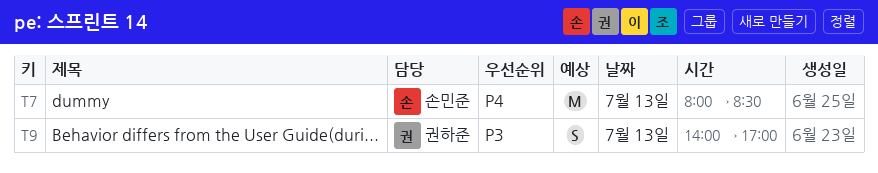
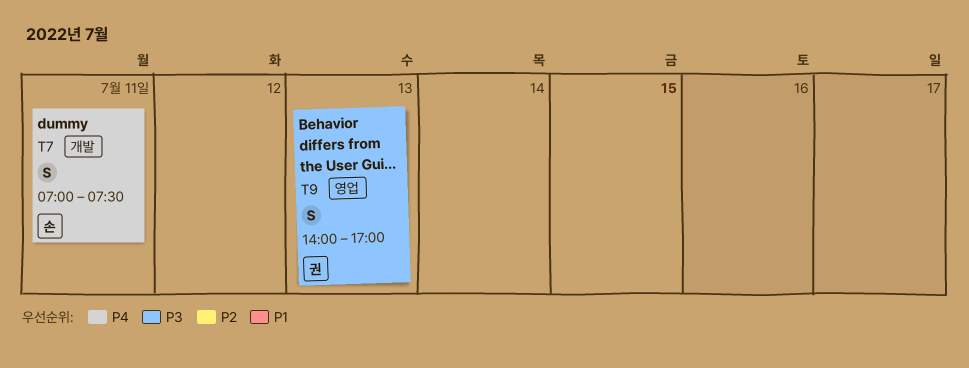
T7, estimate: M -> S
T7, day: Jul 13 -> Jul 11
T7, begins: 08:00 -> 07:00
T7, ends: 08:30 -> 07:30

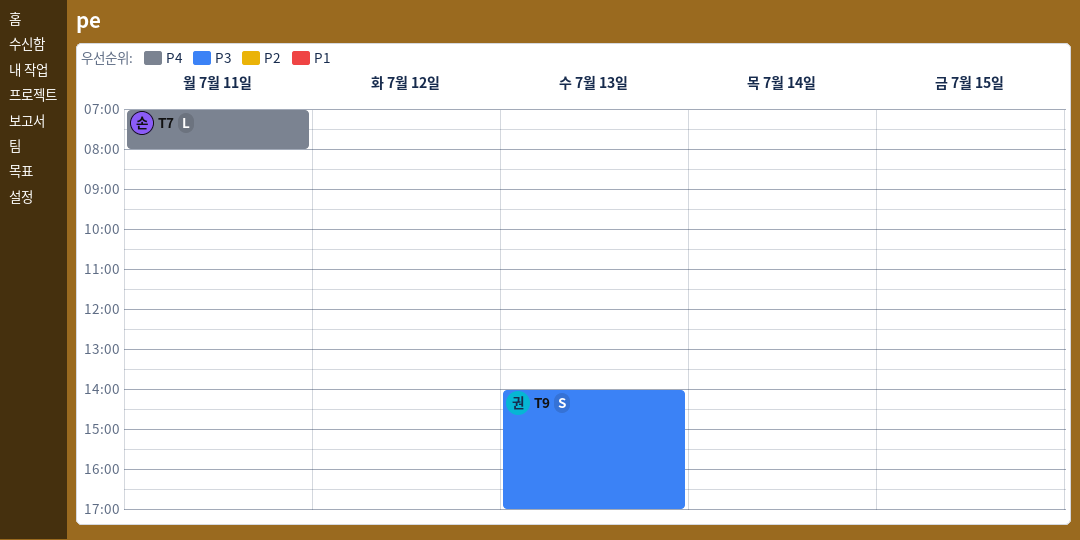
T7, estimate: S -> L
T7, ends: 07:30 -> 08:00

